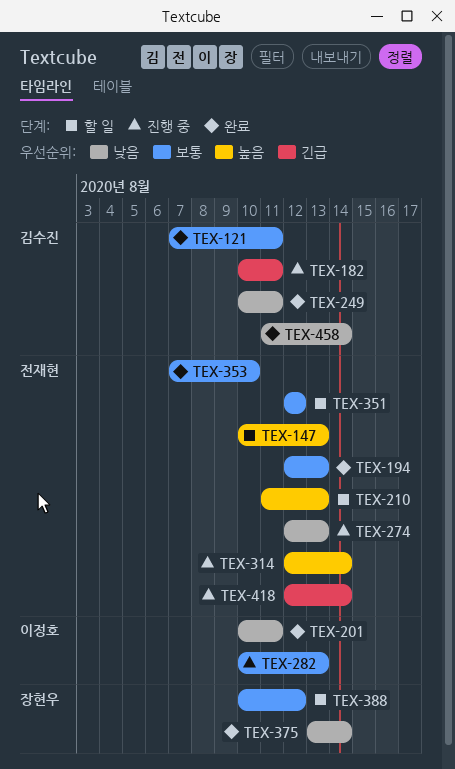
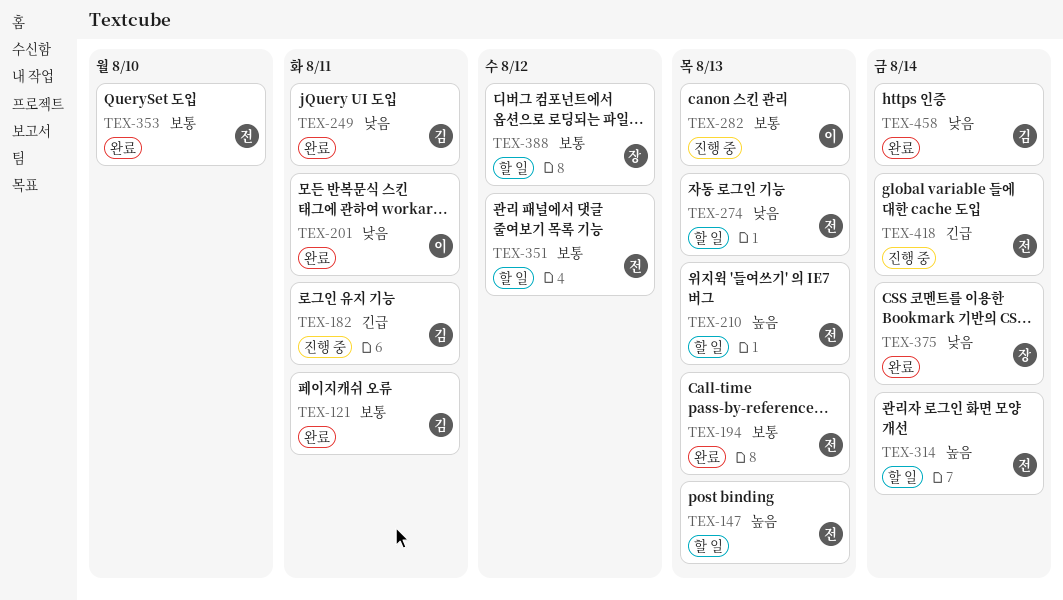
TEX-274, status: 진행 중 -> 할 일
TEX-314, status: 진행 중 -> 할 일

